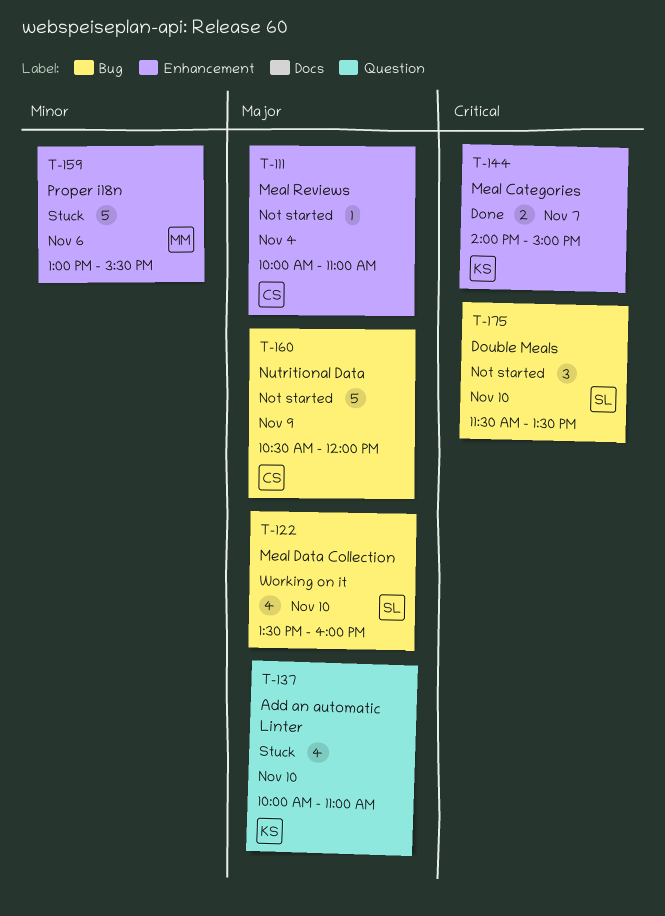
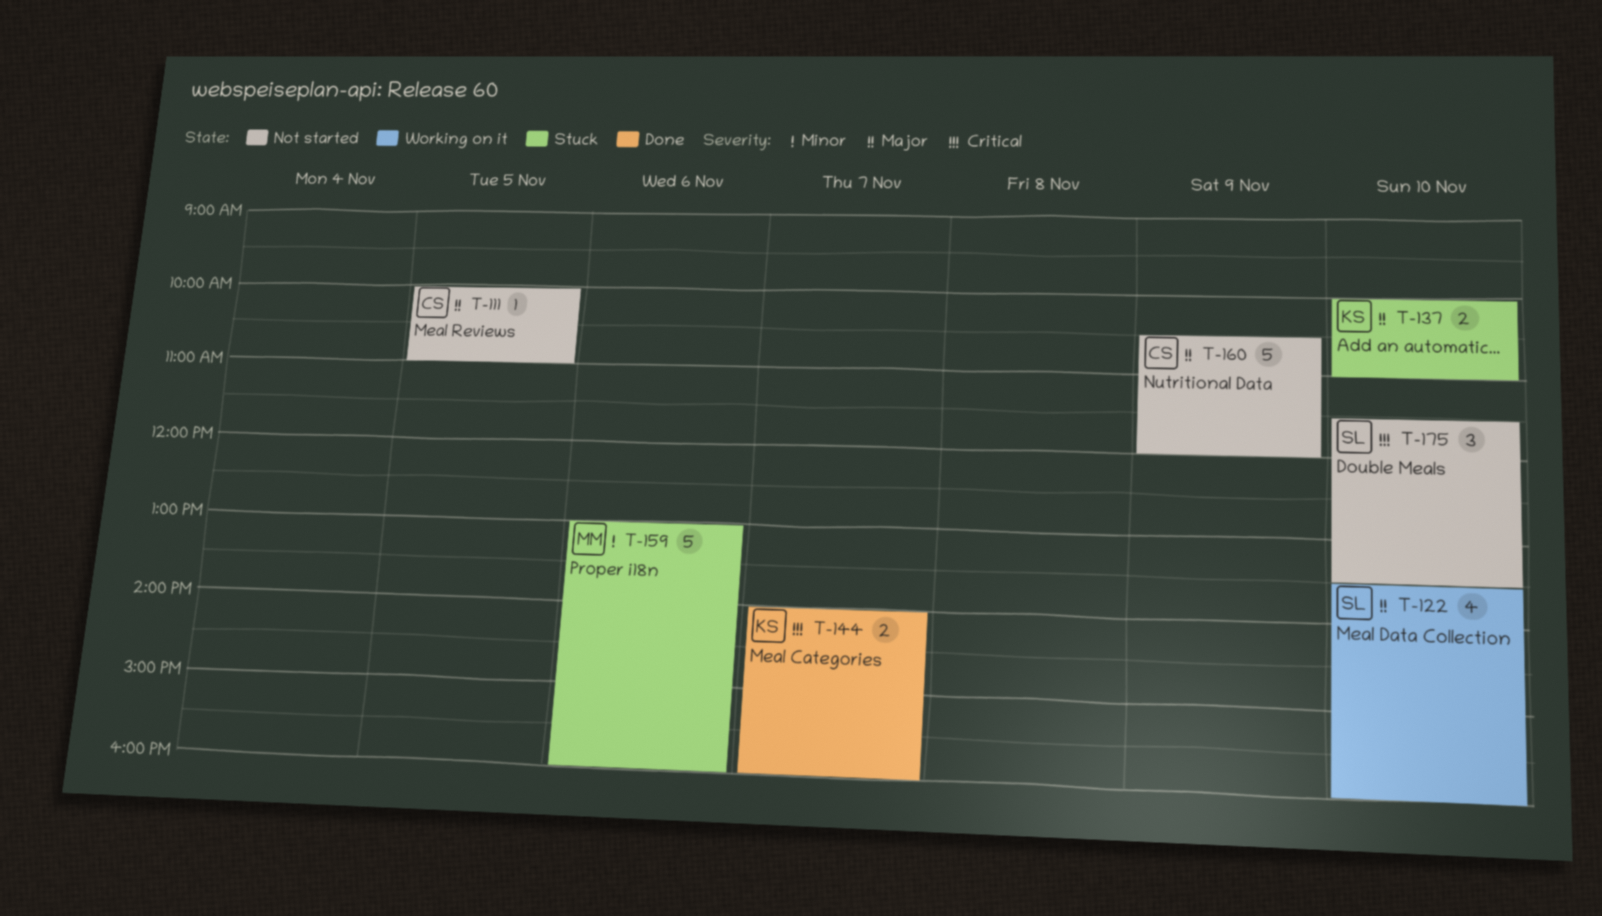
T-111, day: Nov 4 -> Nov 5
T-137, estimate: 4 -> 2
T-144, ends: 15:00 -> 16:00
T-159, ends: 15:30 -> 16:00

